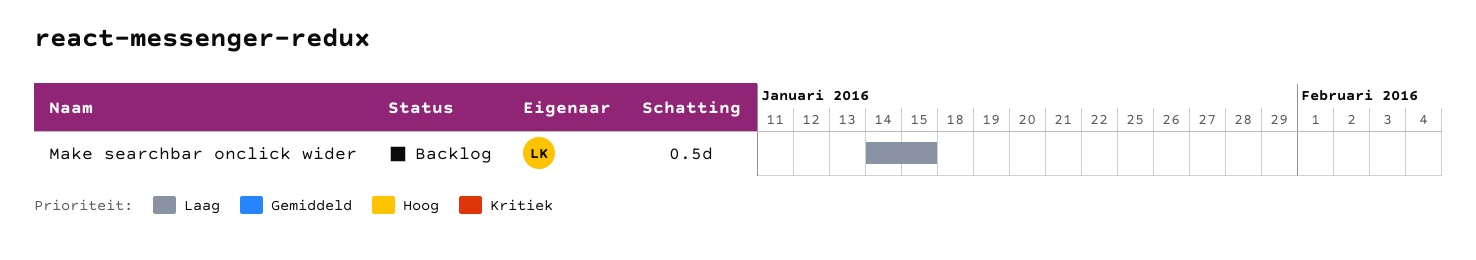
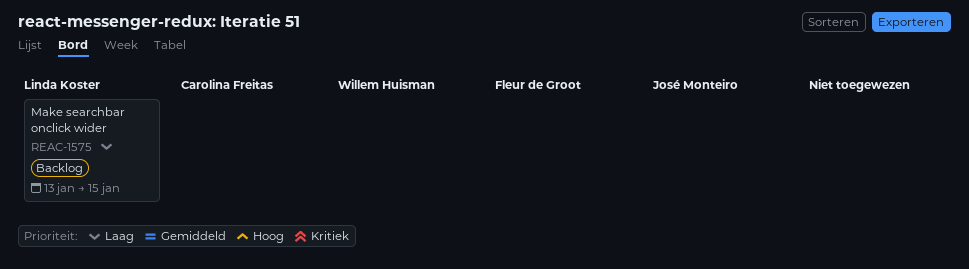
Make searchbar onclick wider, start: Jan 14 -> Jan 13

